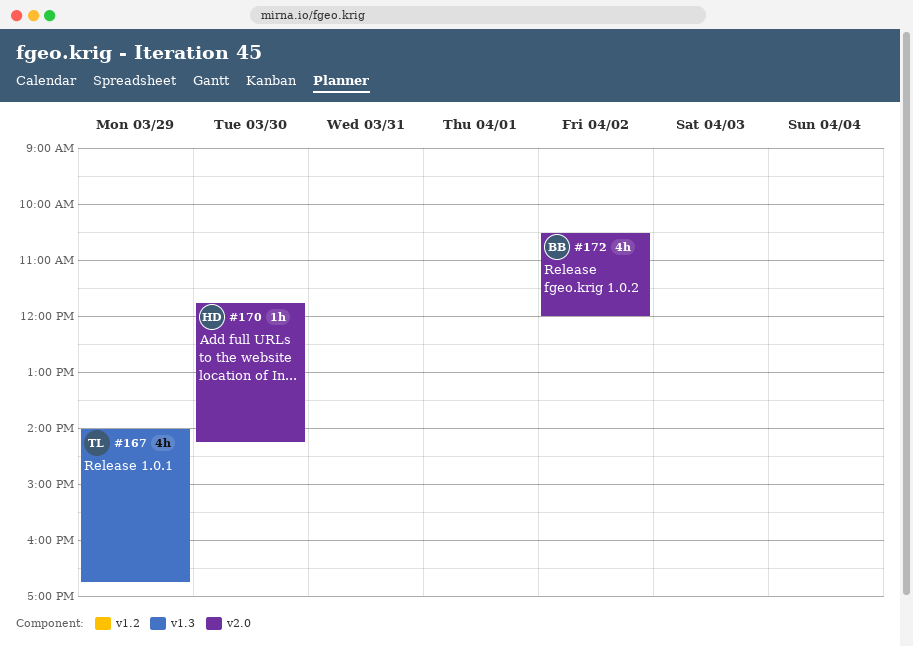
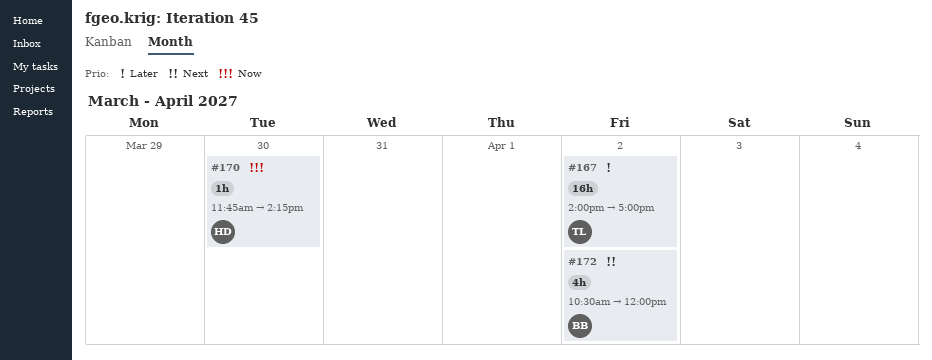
#167, estimate: 4h -> 16h
#167, day: Mar 29 -> Apr 2
#167, ends: 16:45 -> 17:00

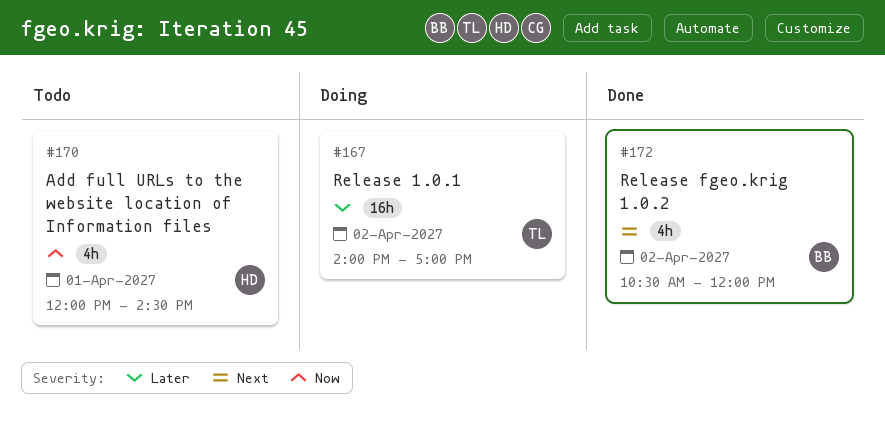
#170, estimate: 1h -> 4h
#170, day: Mar 30 -> Apr 1
#170, begins: 11:45 -> 12:00
#170, ends: 14:15 -> 14:30

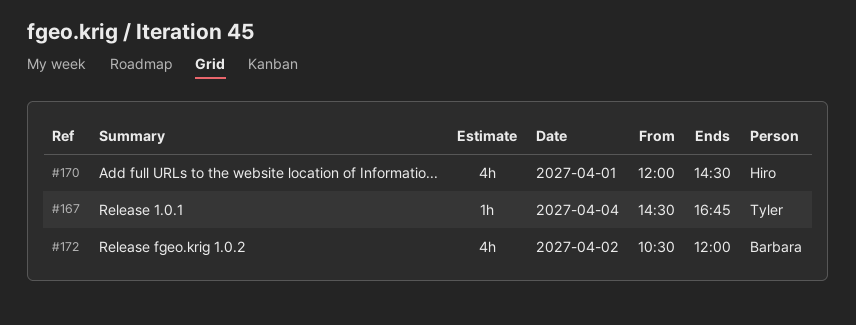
#167, estimate: 16h -> 1h
#167, day: Apr 2 -> Apr 4
#167, begins: 14:00 -> 14:30
#167, ends: 17:00 -> 16:45

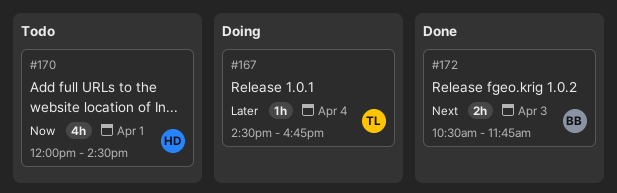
#172, estimate: 4h -> 2h
#172, day: Apr 2 -> Apr 3
#172, ends: 12:00 -> 11:45

